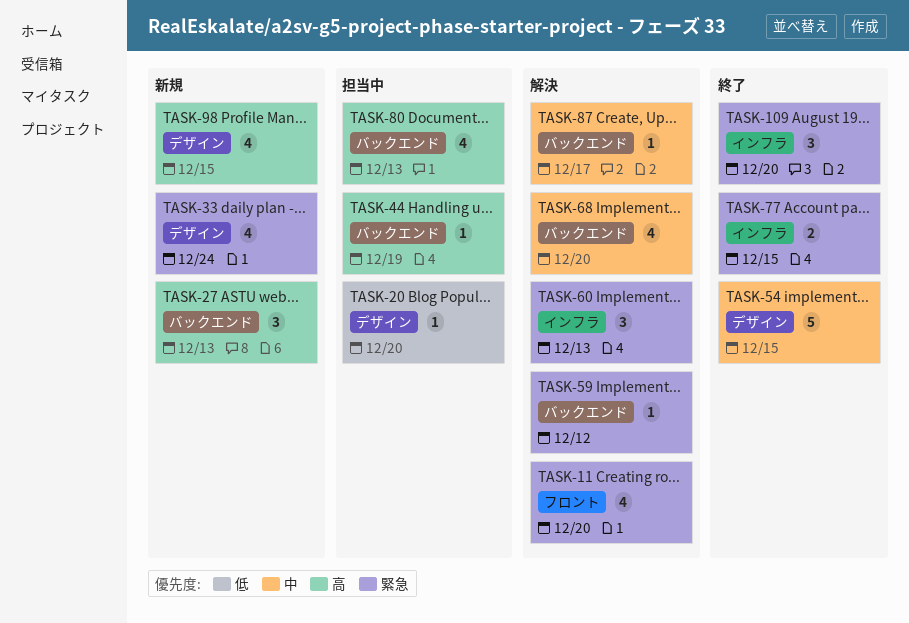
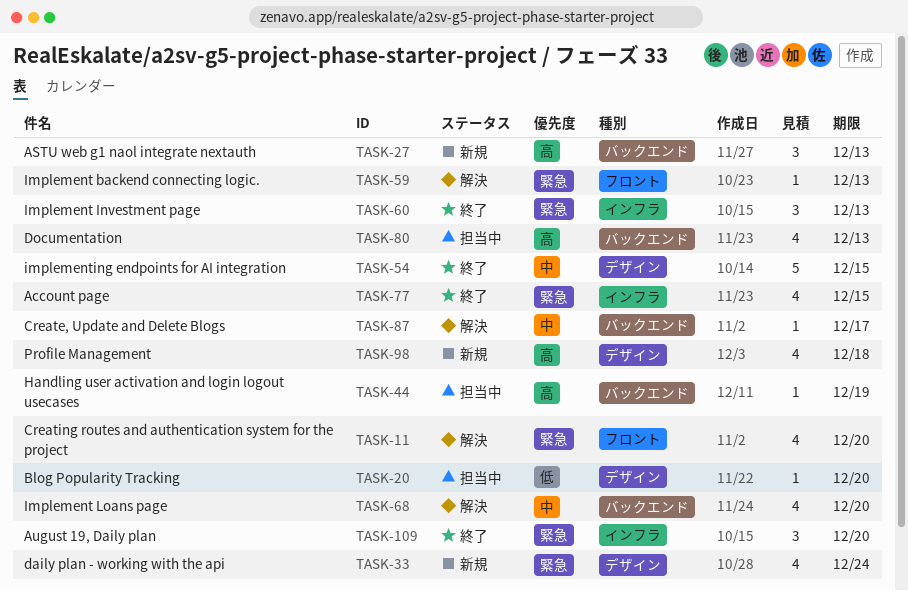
TASK-59, label: バックエンド -> フロント
TASK-59, due: Dec 12 -> Dec 13
TASK-60, status: 解決 -> 終了
TASK-77, estimate: 2 -> 4
TASK-98, due: Dec 15 -> Dec 18

